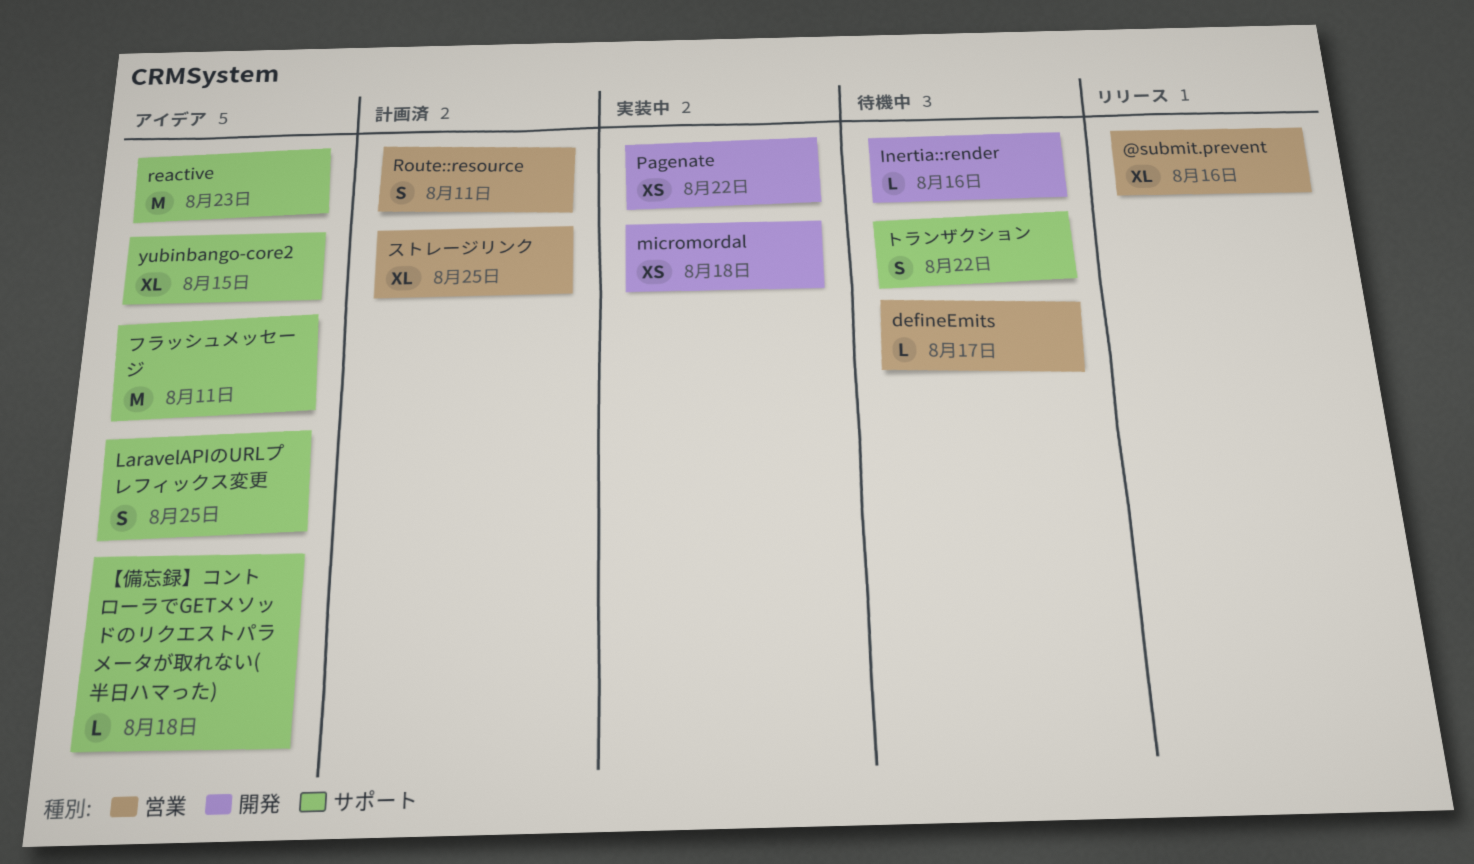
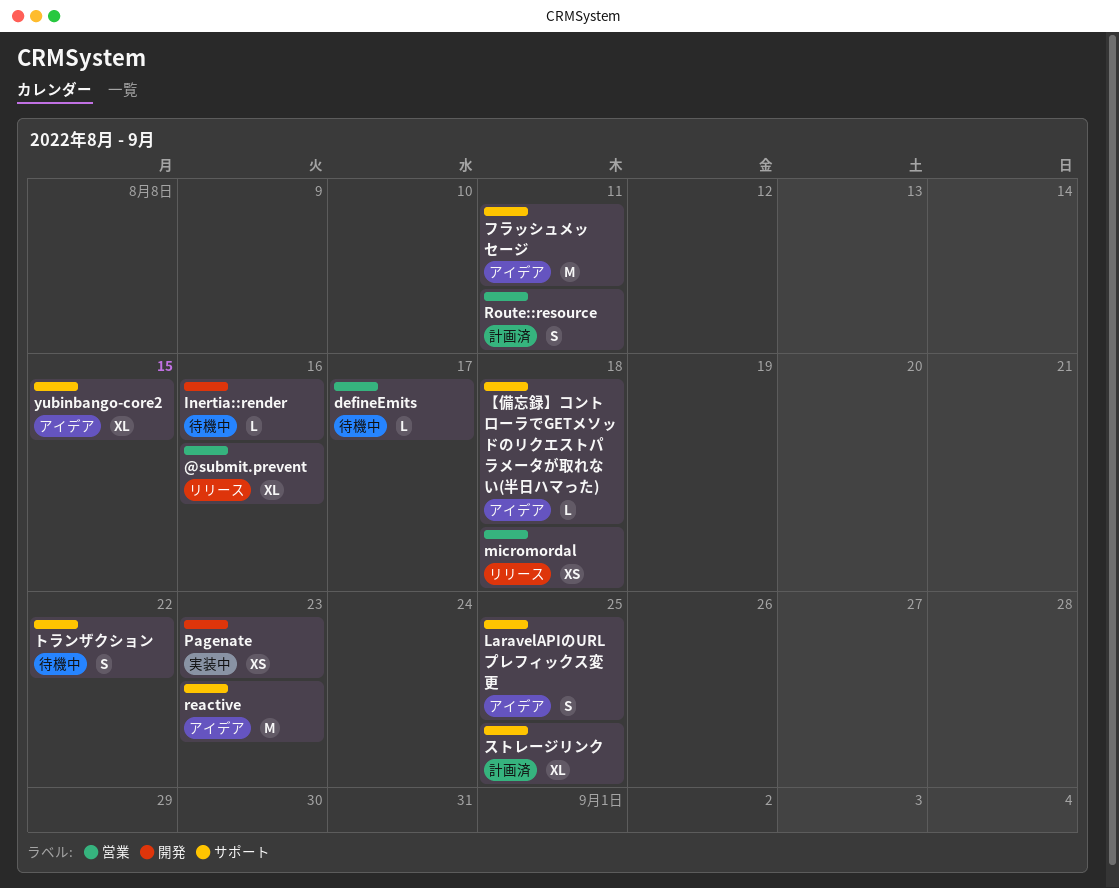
micromordal, status: 実装中 -> リリース
micromordal, label: 開発 -> 営業
Pagenate, due: Aug 22 -> Aug 23
ストレージリンク, label: 営業 -> サポート

